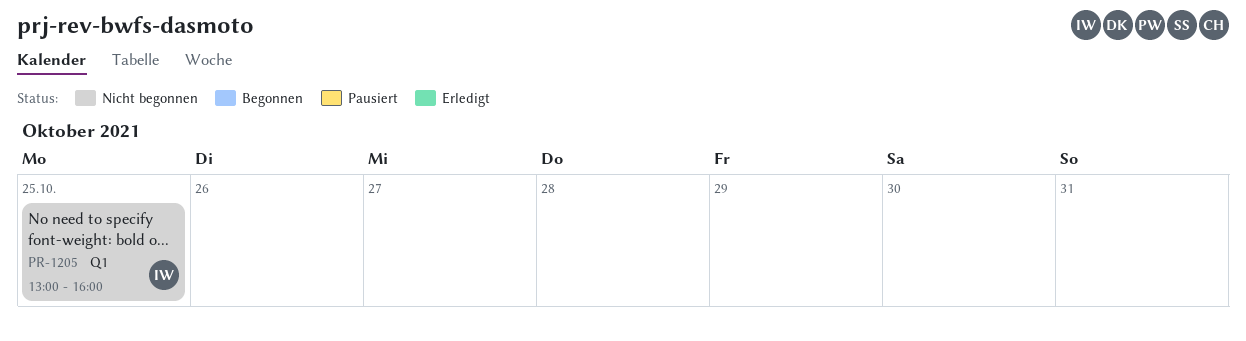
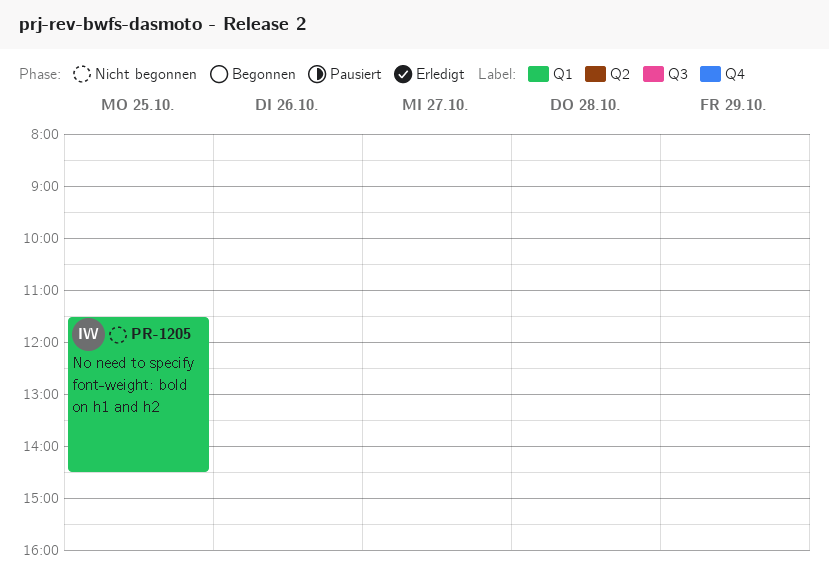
PR-1205, begins: 13:00 -> 11:30
PR-1205, ends: 16:00 -> 14:30

